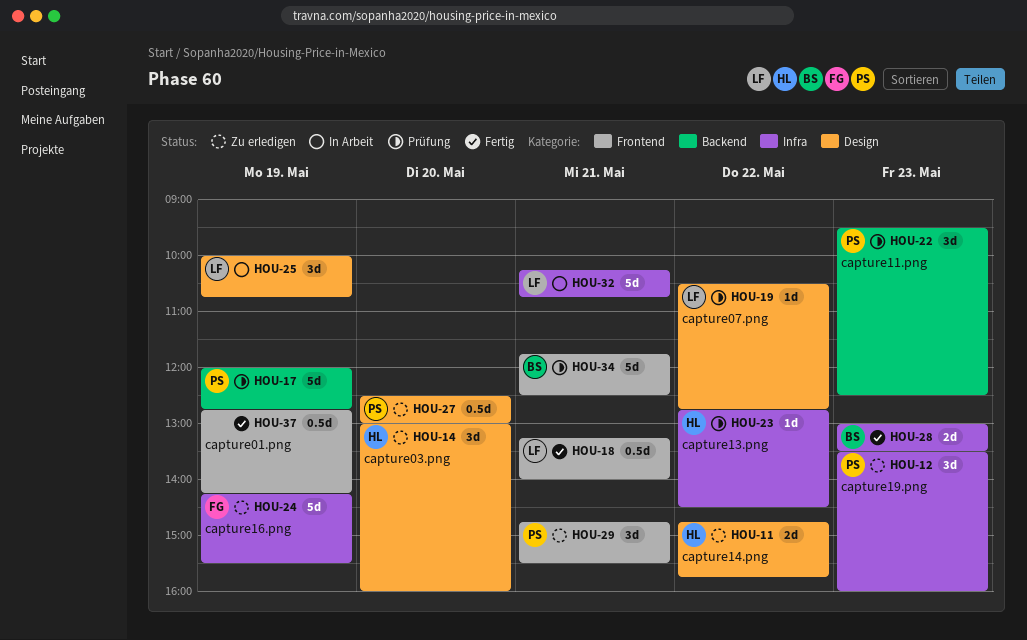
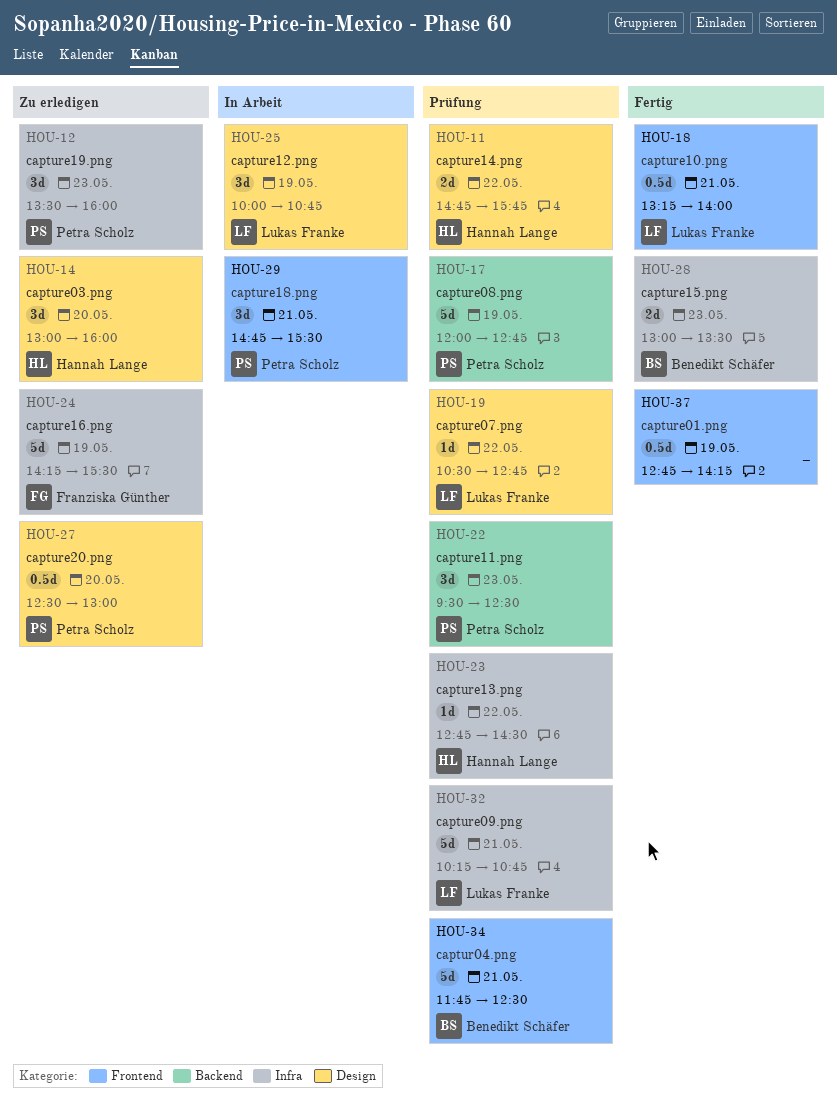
HOU-11, status: Zu erledigen -> Prüfung
HOU-29, status: Zu erledigen -> In Arbeit
HOU-32, status: In Arbeit -> Prüfung

